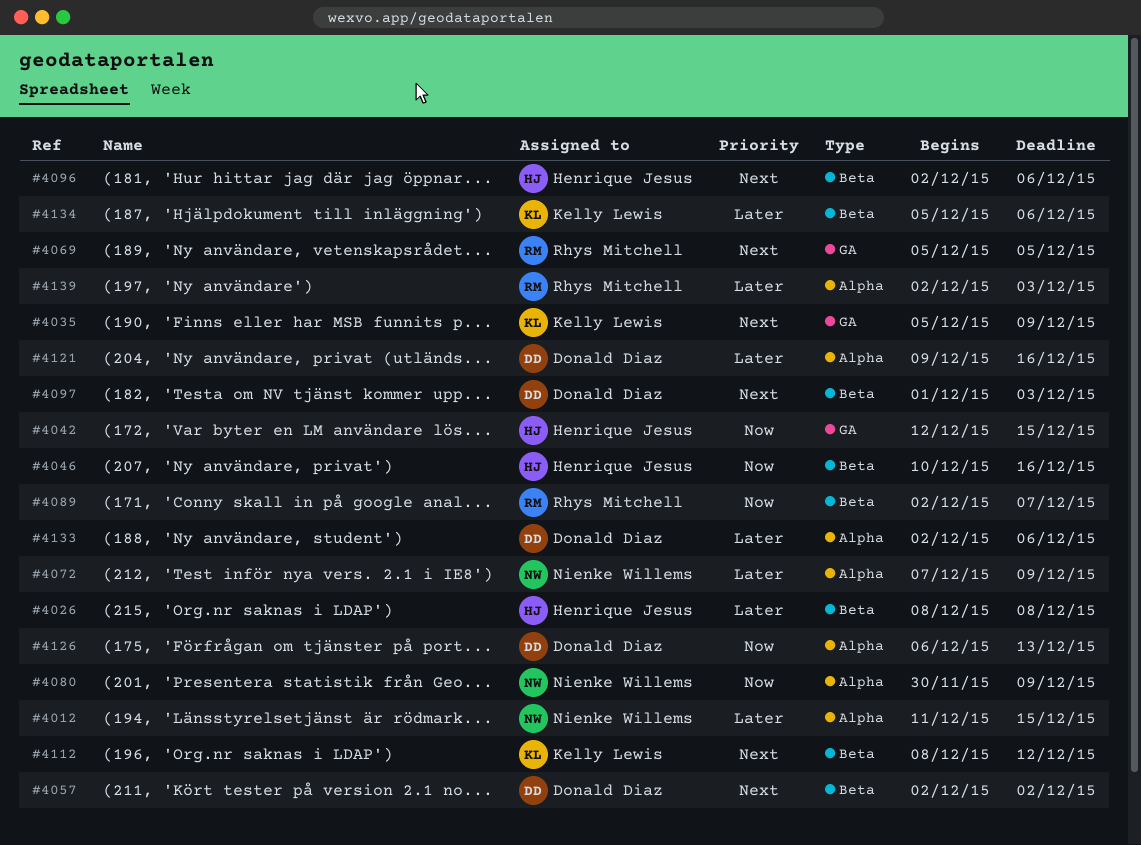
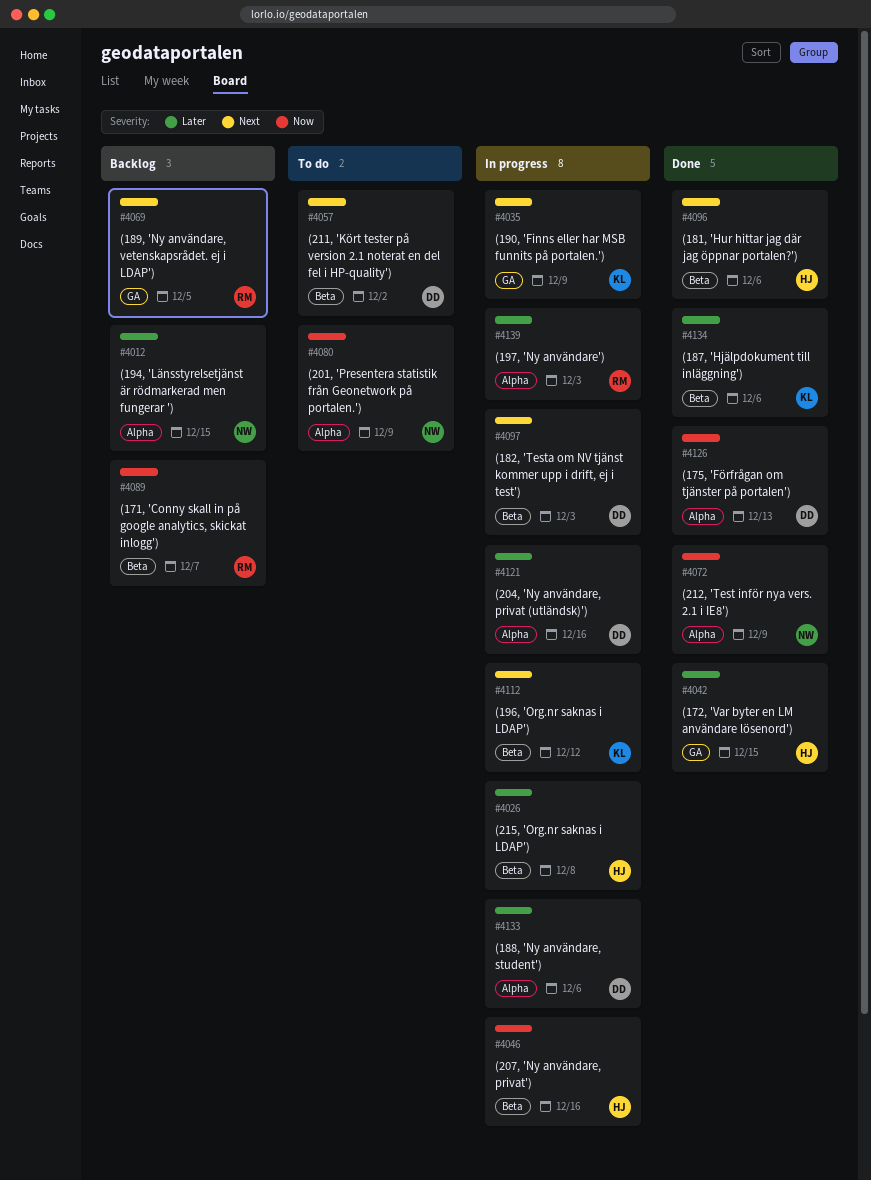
#4042, priority: Now -> Later
#4072, priority: Later -> Now

